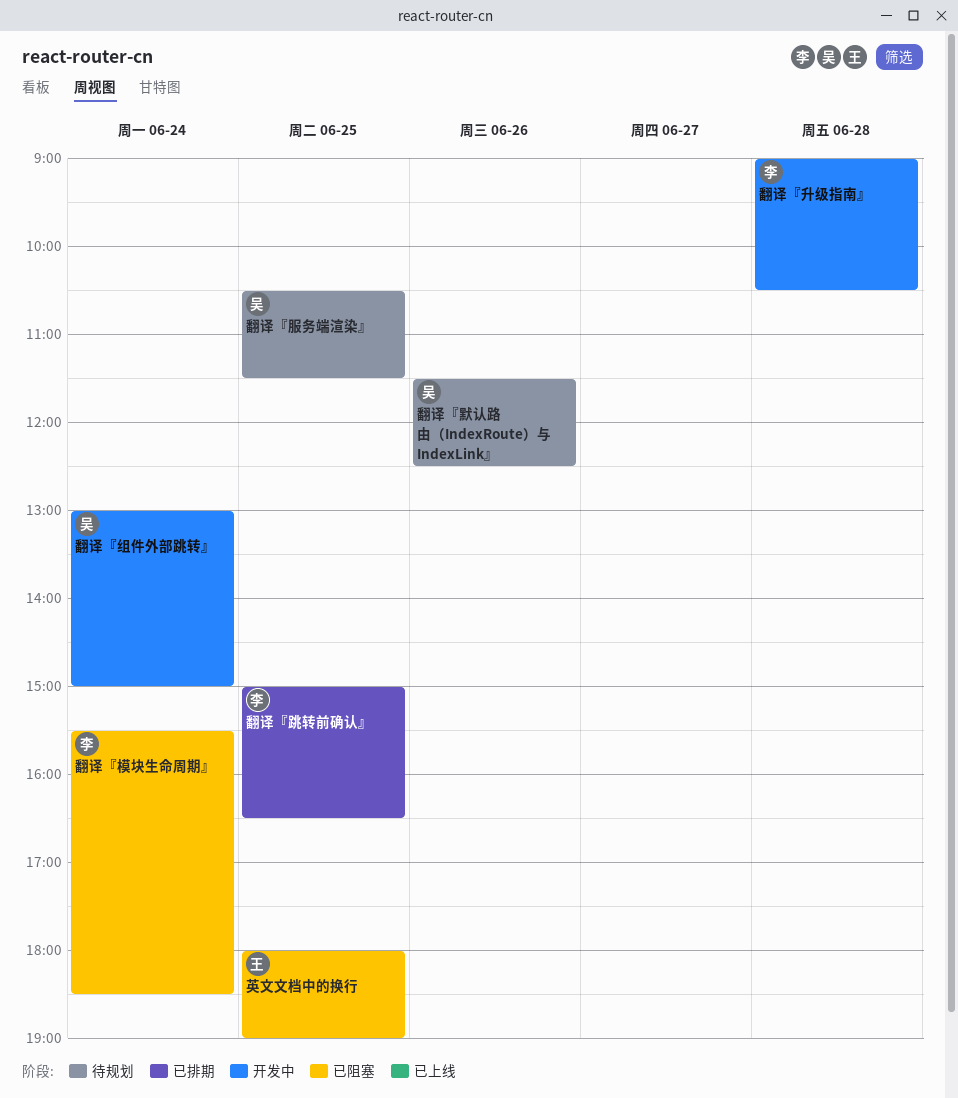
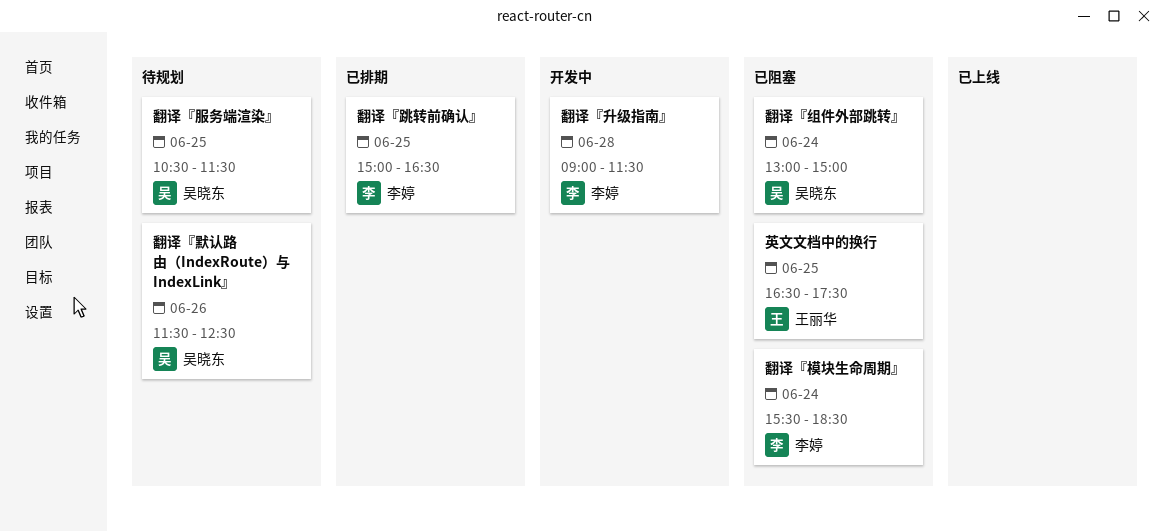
翻译『升级指南』, ends: 10:30 -> 11:30
翻译『组件外部跳转』, status: 开发中 -> 已阻塞
英文文档中的换行, begins: 18:00 -> 16:30
英文文档中的换行, ends: 19:00 -> 17:30

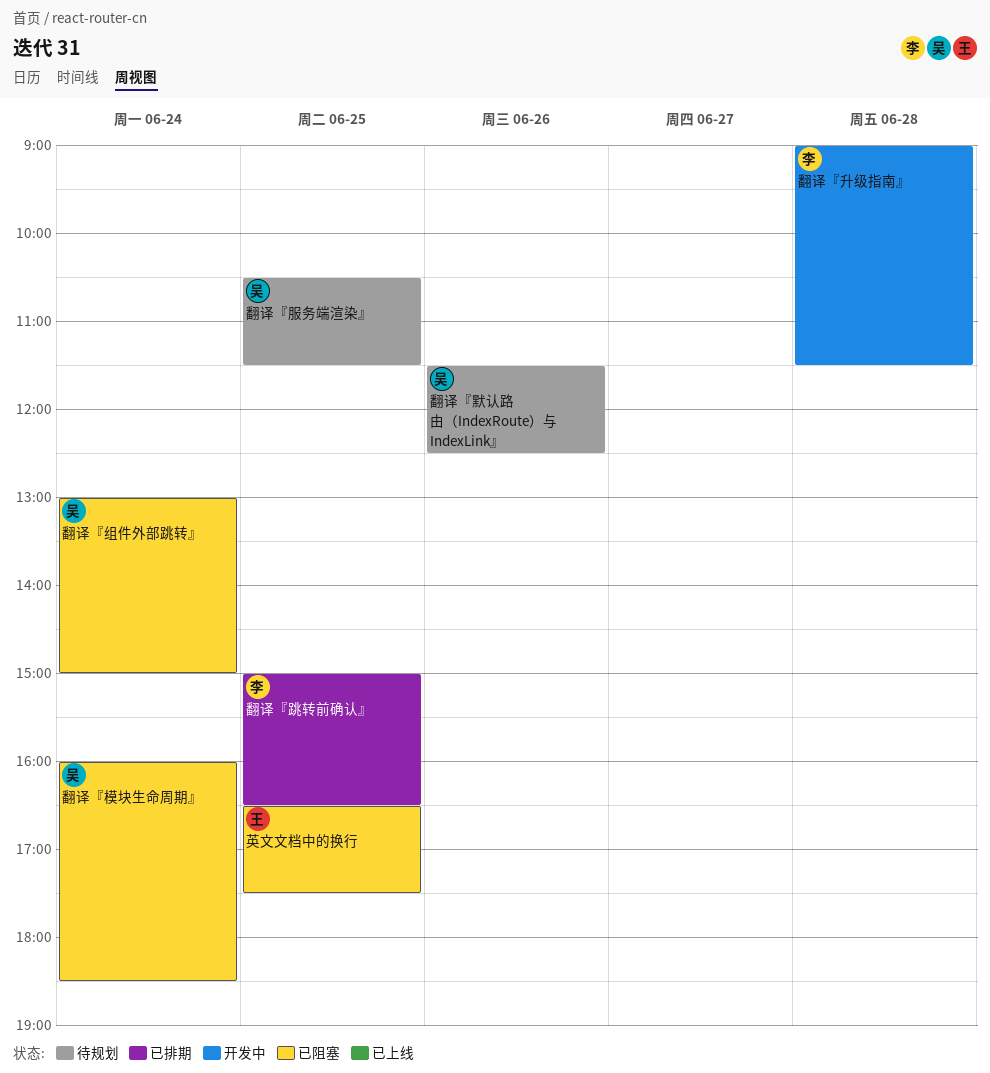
翻译『模块生命周期』, owner: 李婷 -> 吴晓东
翻译『模块生命周期』, begins: 15:30 -> 16:00

